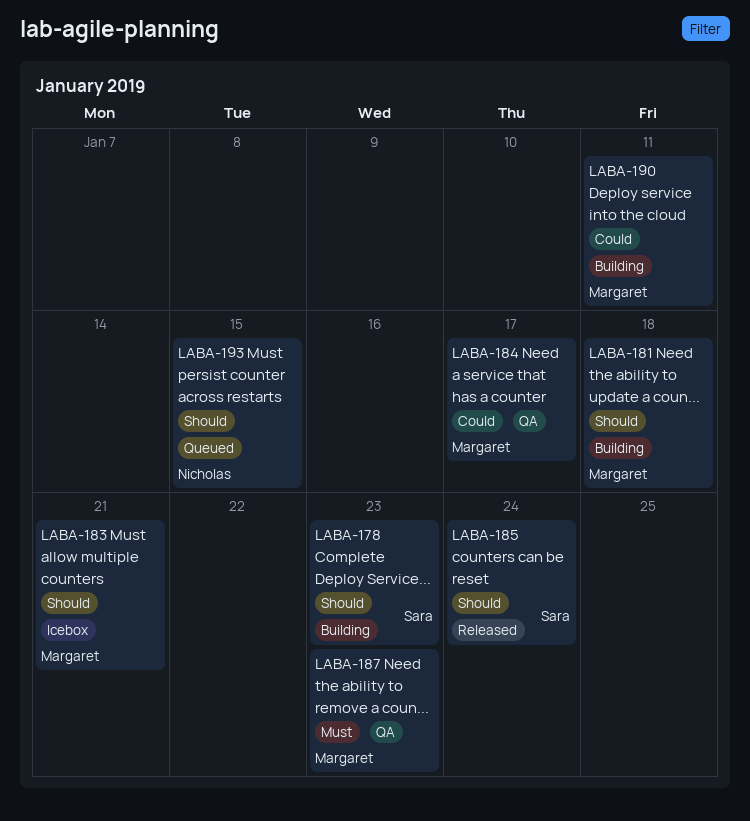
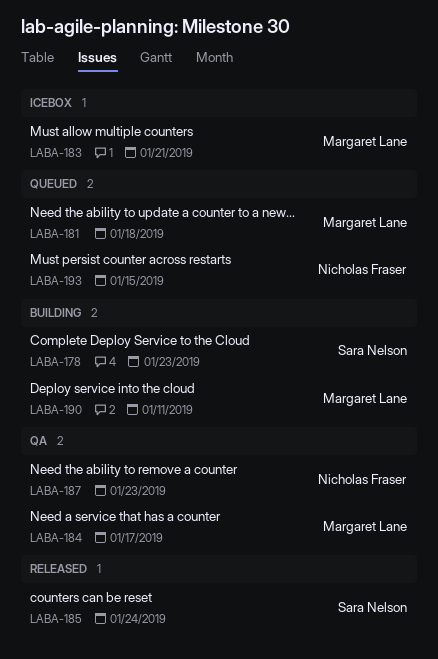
LABA-181, status: Building -> Queued
LABA-187, owner: Margaret Lane -> Nicholas Fraser

